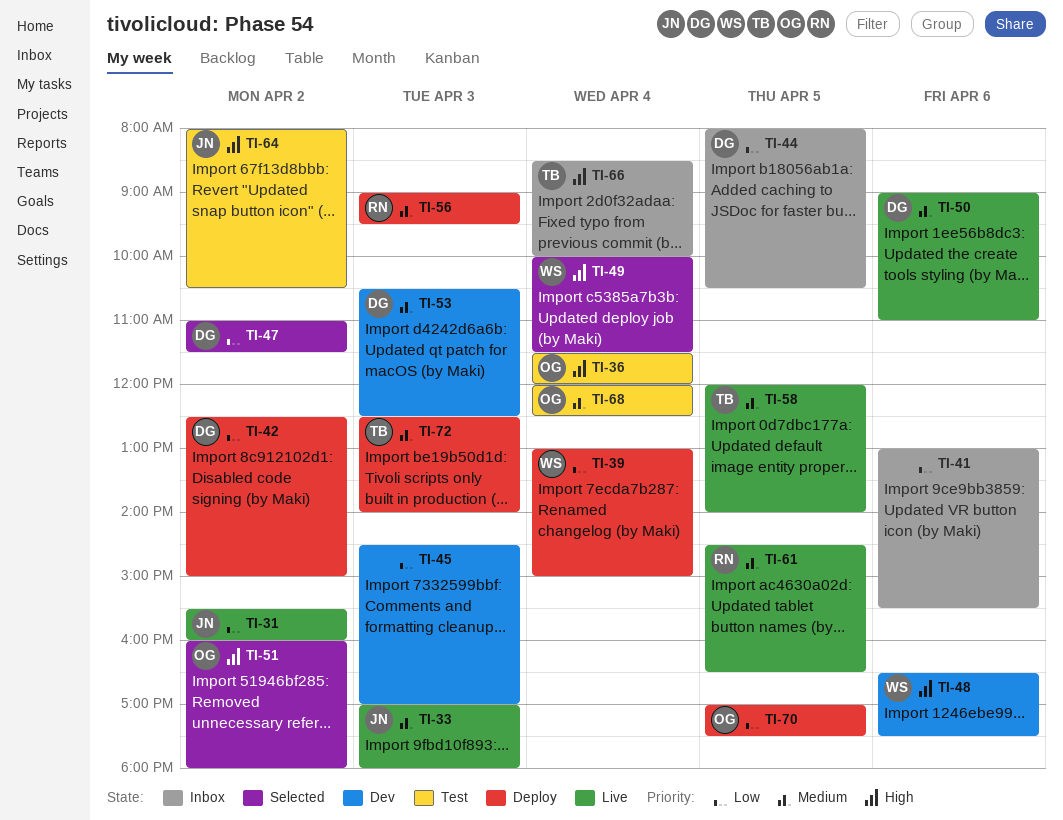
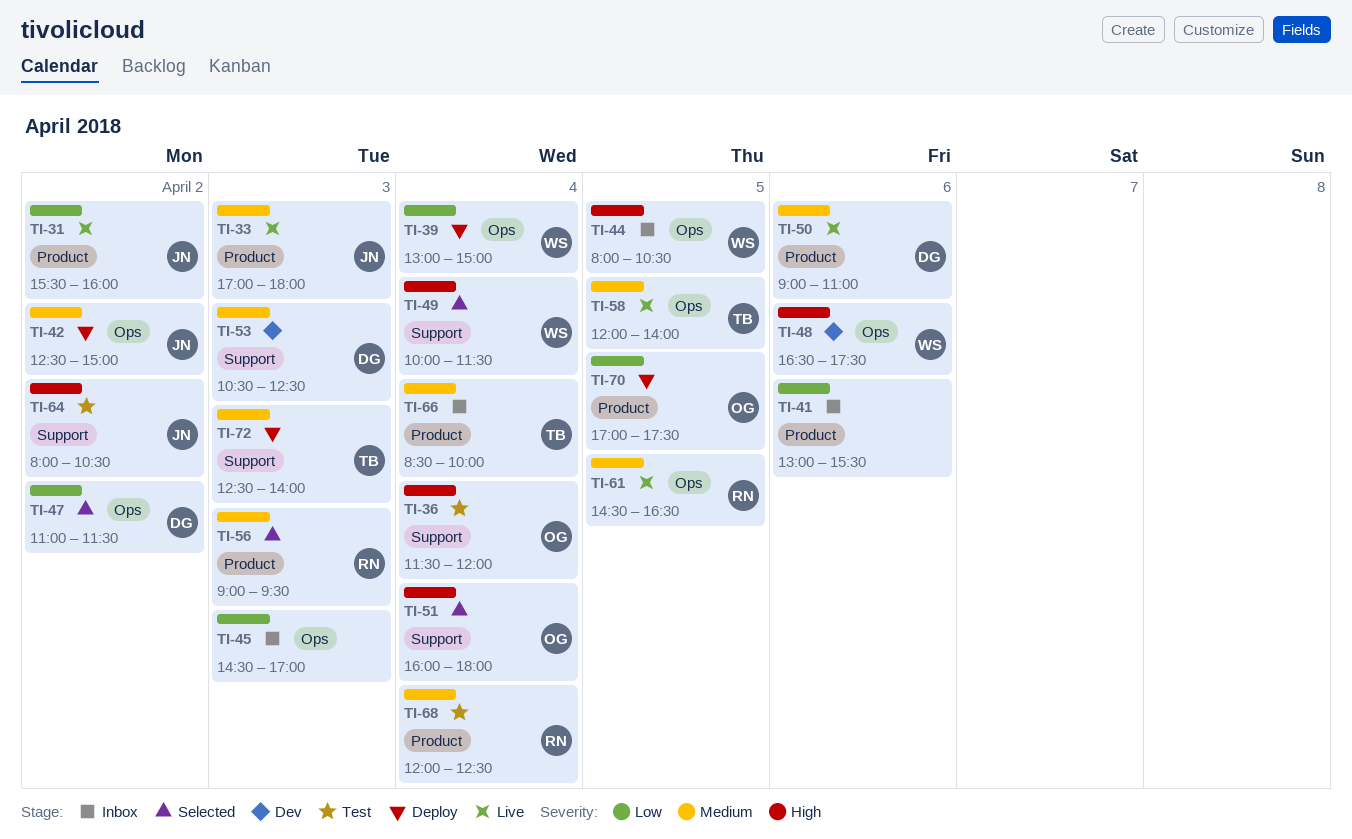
TI-42, owner: DG -> JN
TI-42, priority: Low -> Medium
TI-44, owner: DG -> WS
TI-44, priority: Low -> High
TI-45, status: Dev -> Inbox
TI-51, day: Apr 2 -> Apr 4
TI-56, status: Deploy -> Selected
TI-66, priority: High -> Medium
TI-68, owner: OG -> RN

